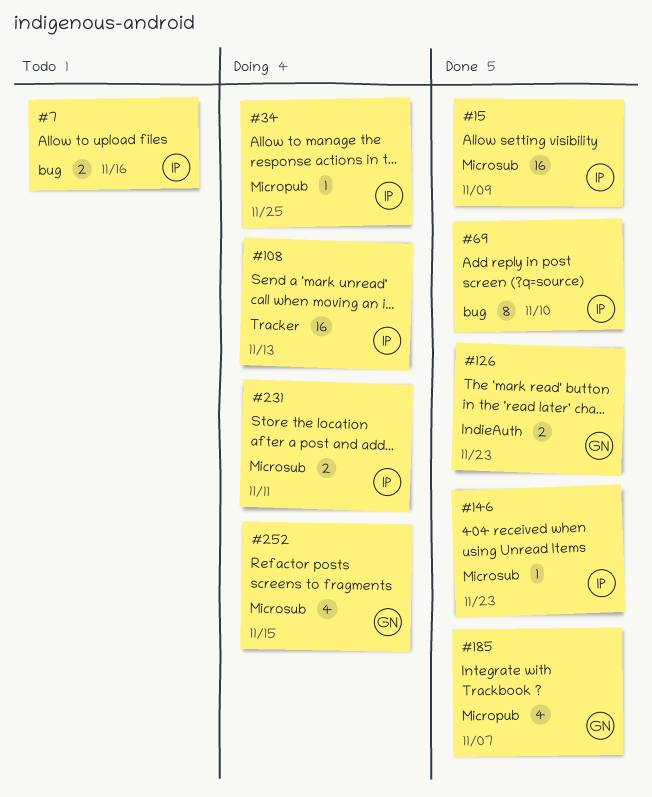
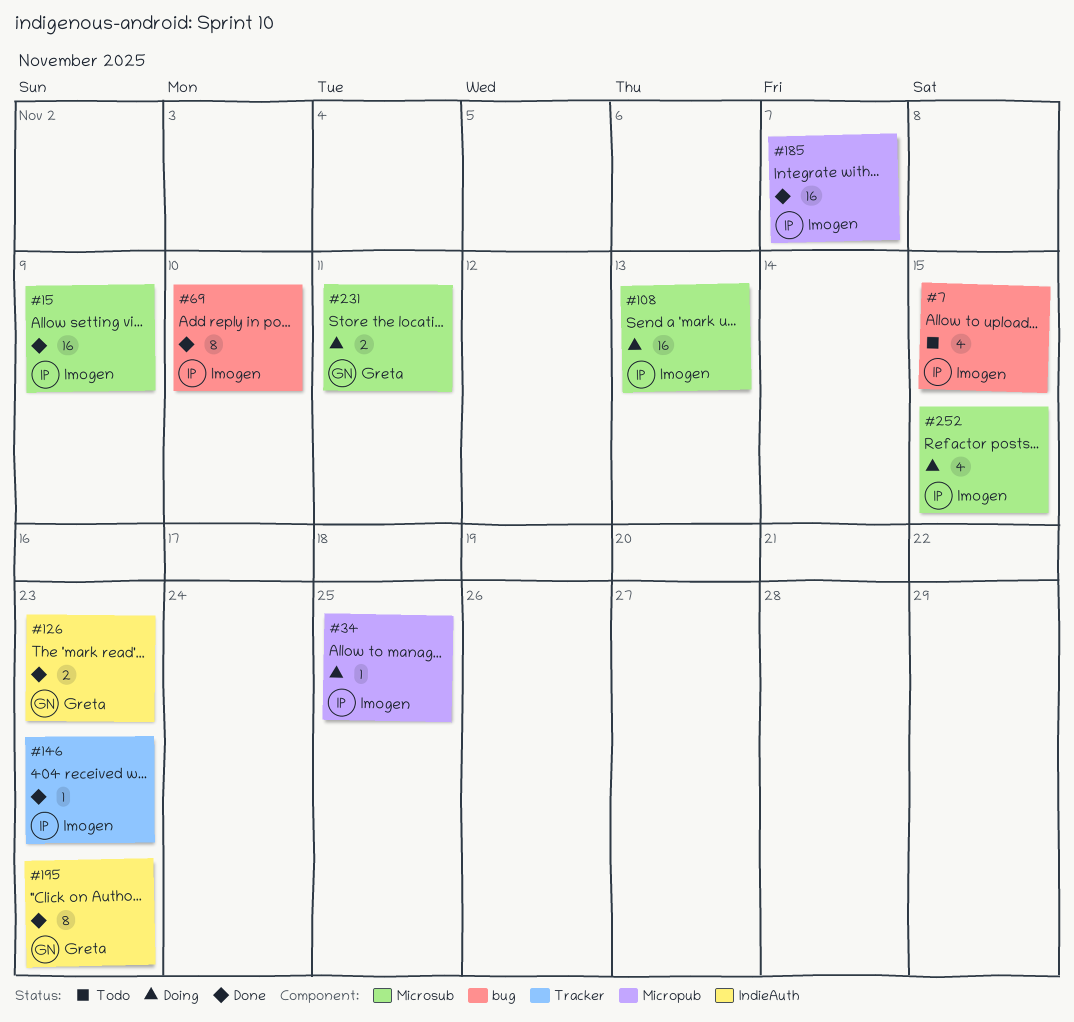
#7, estimate: 2 -> 4
#7, due: Nov 16 -> Nov 15
#108, label: Tracker -> Microsub
#146, label: Microsub -> Tracker
#185, owner: Greta -> Imogen
#185, estimate: 4 -> 16
#195: none -> present
#231, owner: Imogen -> Greta
#252, owner: Greta -> Imogen

